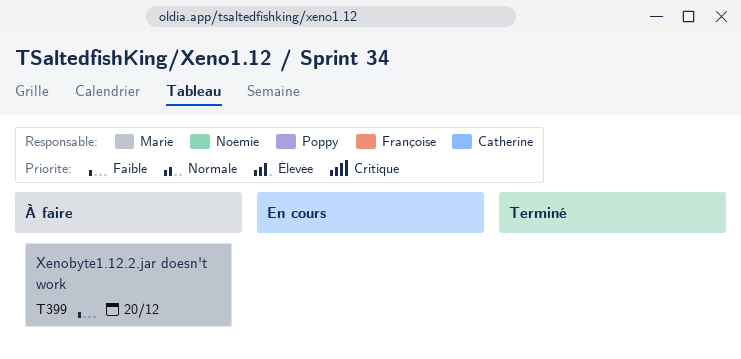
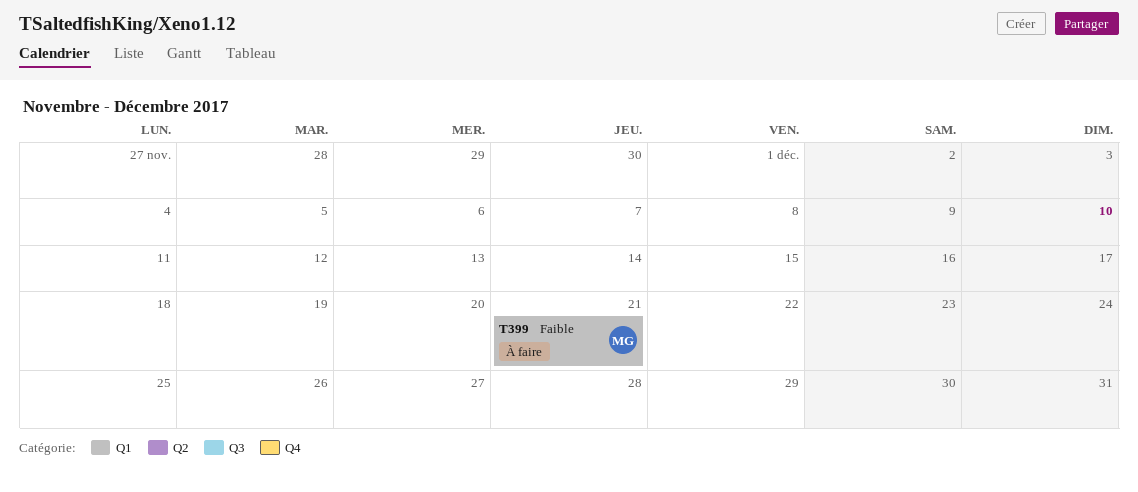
T399, due: Dec 20 -> Dec 21

